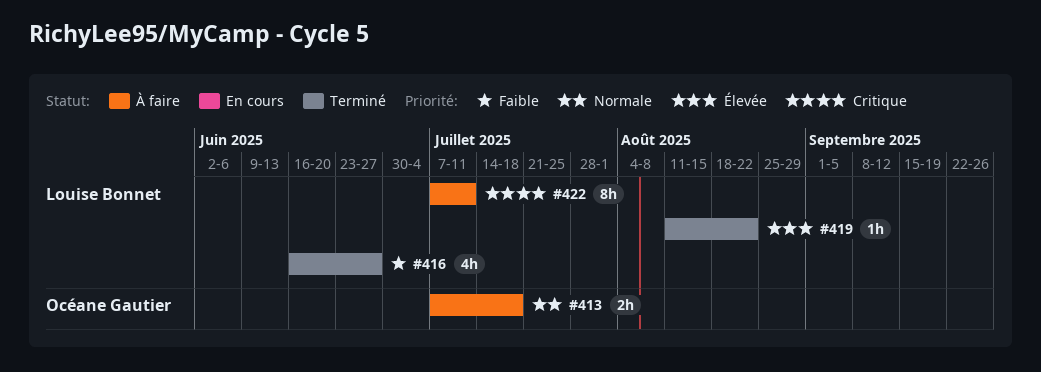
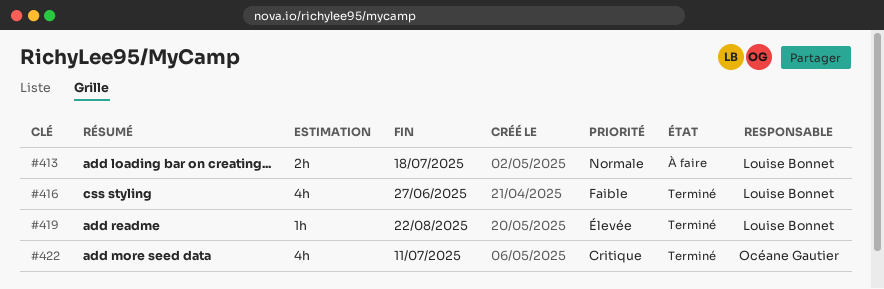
#413, owner: Océane Gautier -> Louise Bonnet
#422, status: À faire -> Terminé
#422, owner: Louise Bonnet -> Océane Gautier
#422, estimate: 8h -> 4h

